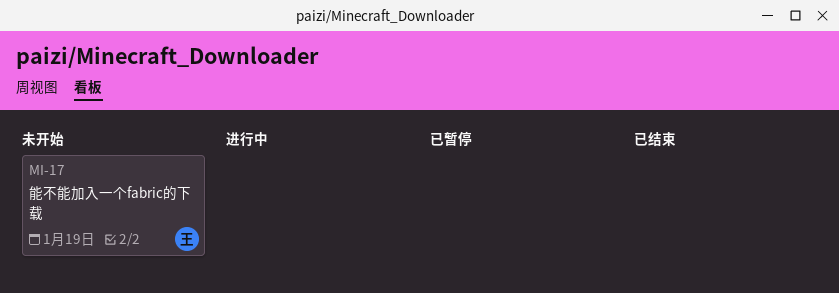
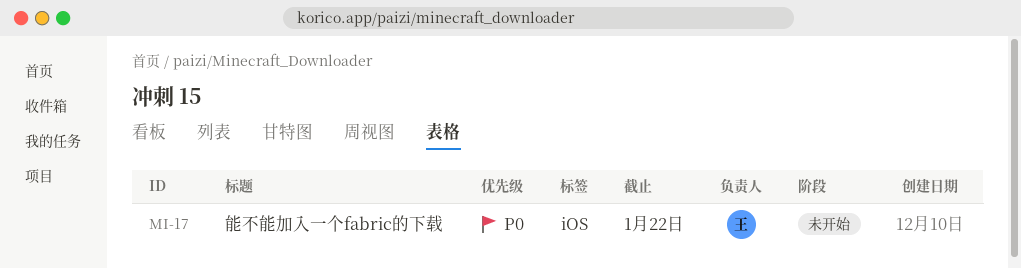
MI-17, due: Jan 19 -> Jan 22

